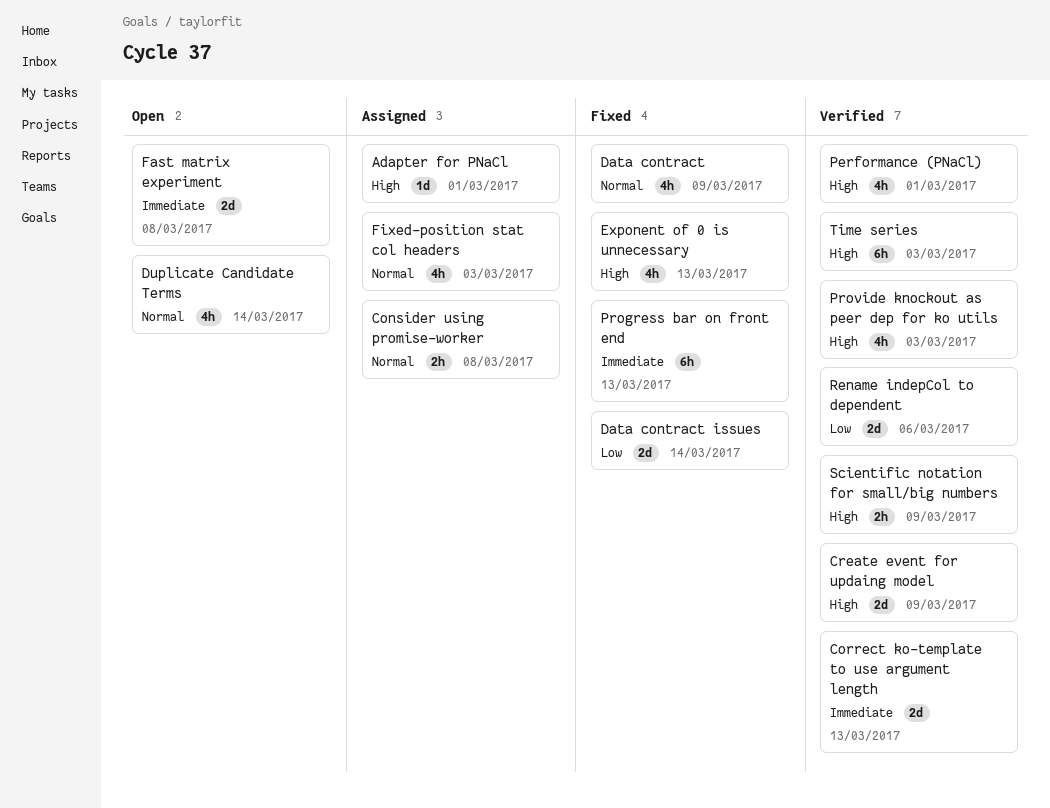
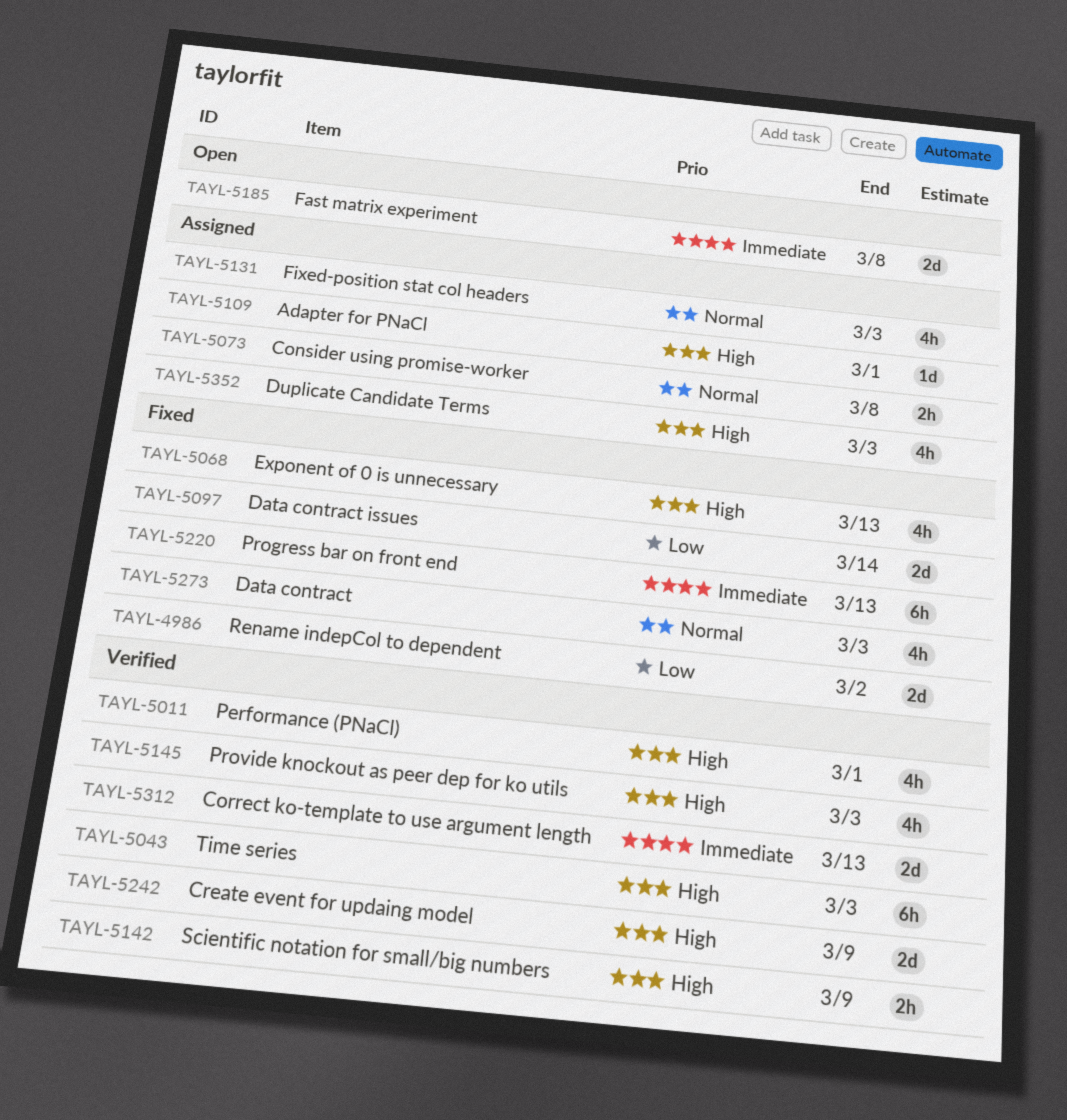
Data contract, due: Mar 9 -> Mar 3
Duplicate Candidate Terms, status: Open -> Assigned
Duplicate Candidate Terms, priority: Normal -> High
Duplicate Candidate Terms, due: Mar 14 -> Mar 3
Rename indepCol to dependent, status: Verified -> Fixed
Rename indepCol to dependent, due: Mar 6 -> Mar 2

